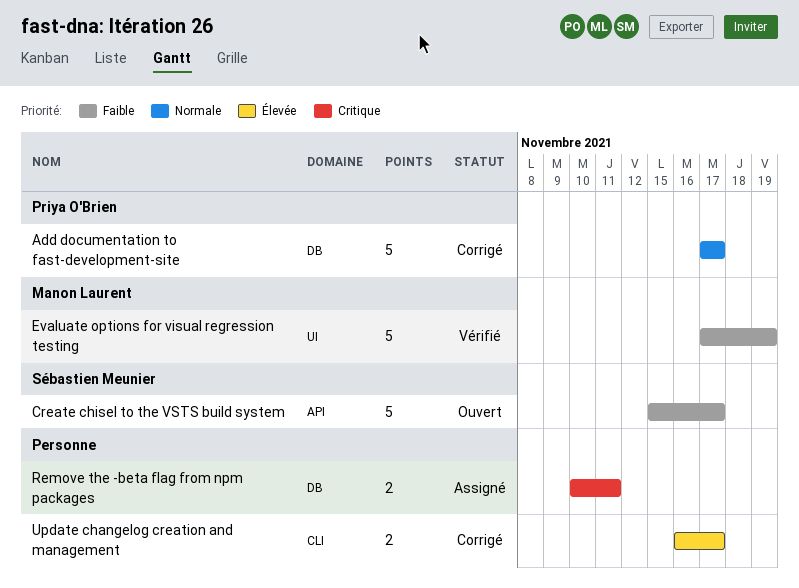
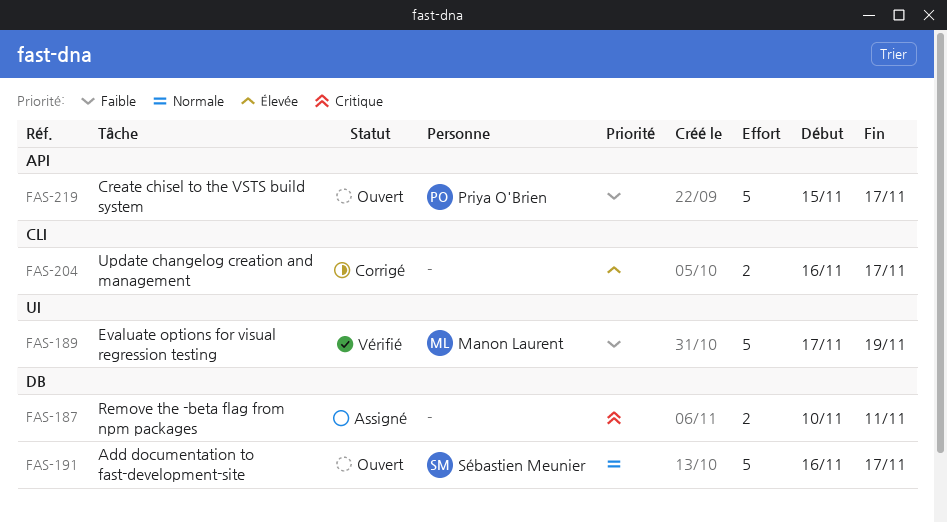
Add documentation to fast-development-site, status: Corrigé -> Ouvert
Add documentation to fast-development-site, owner: Priya O'Brien -> Sébastien Meunier
Add documentation to fast-development-site, start: Nov 17 -> Nov 16
Create chisel to the VSTS build system, owner: Sébastien Meunier -> Priya O'Brien

